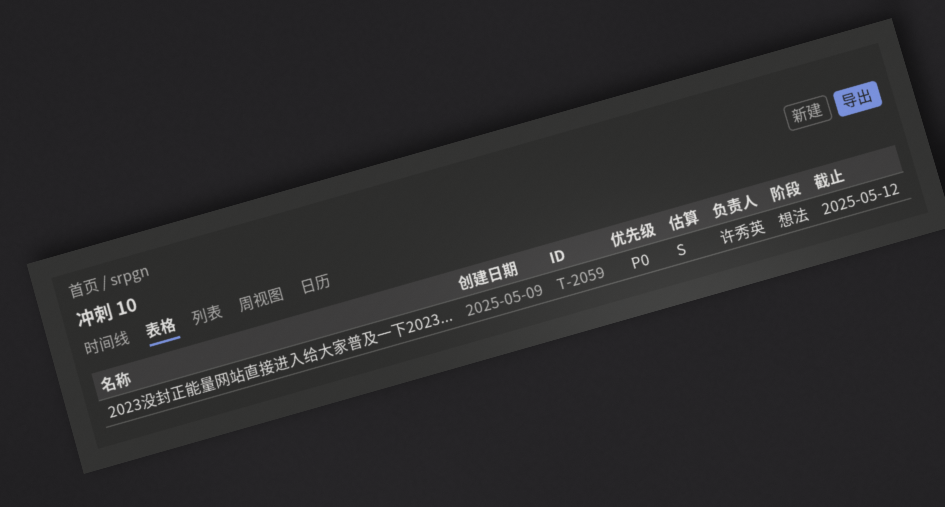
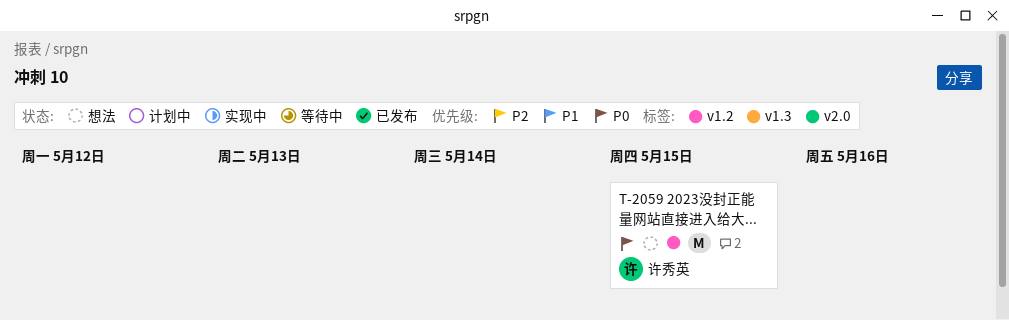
T-2059, estimate: S -> M
T-2059, due: May 12 -> May 15

